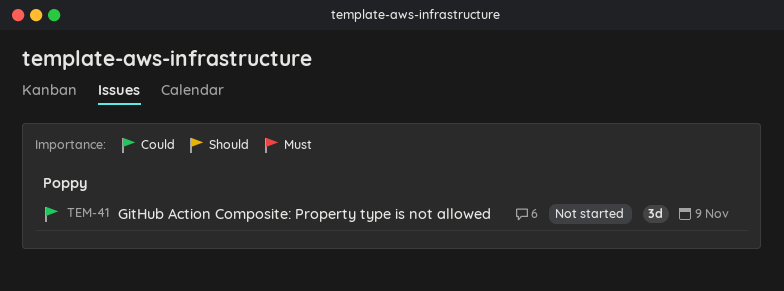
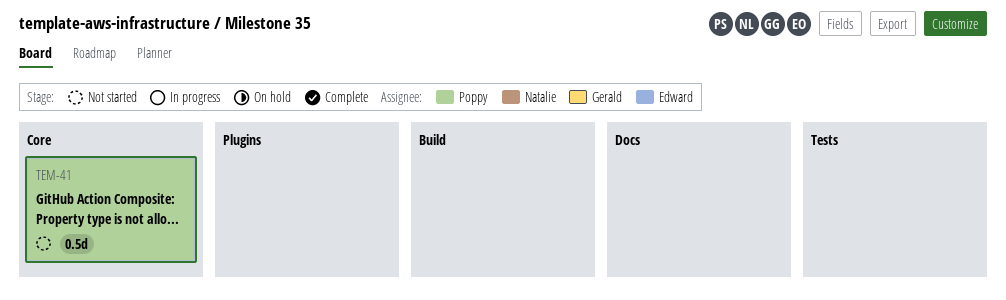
TEM-41, estimate: 3d -> 0.5d

